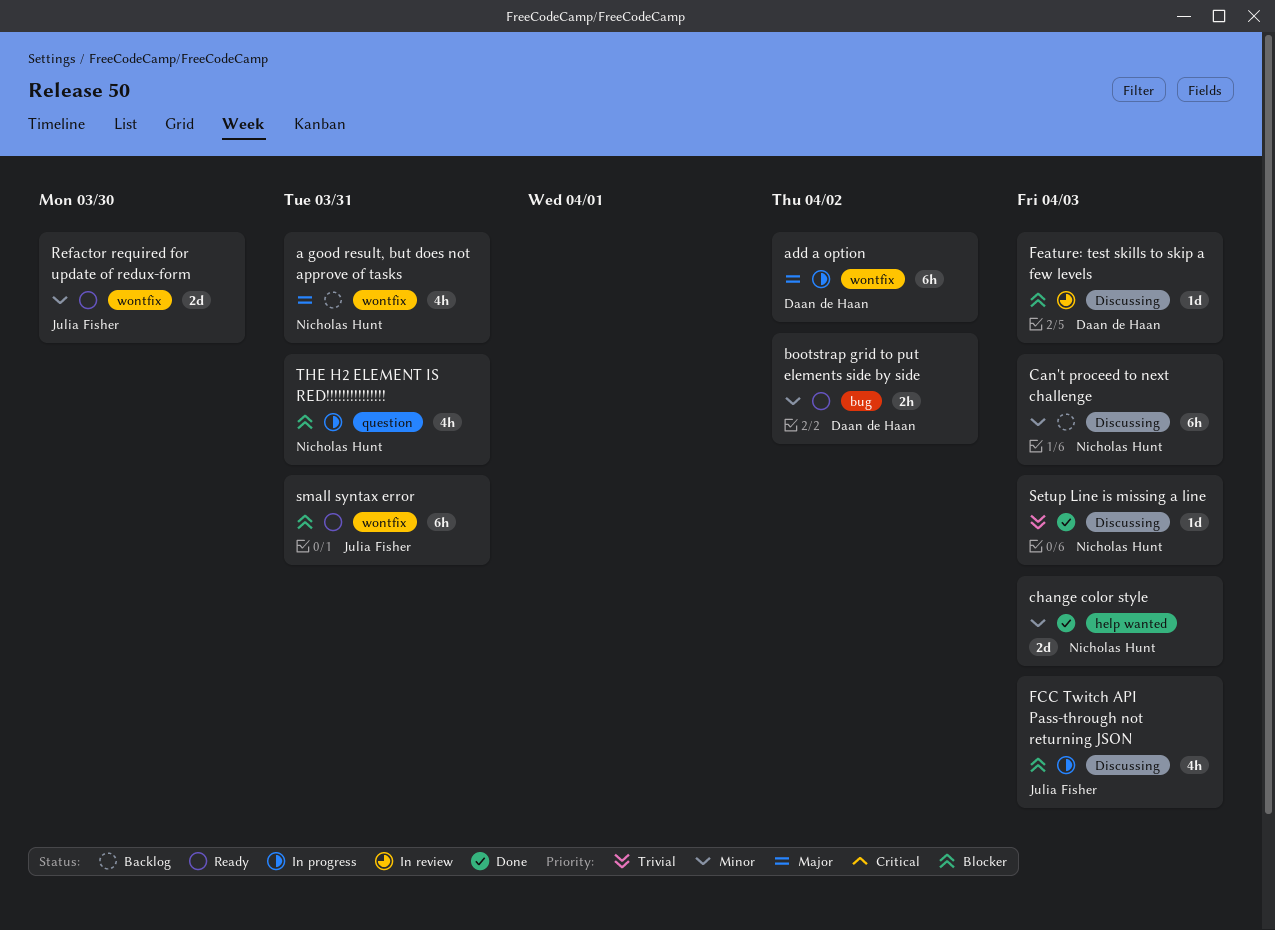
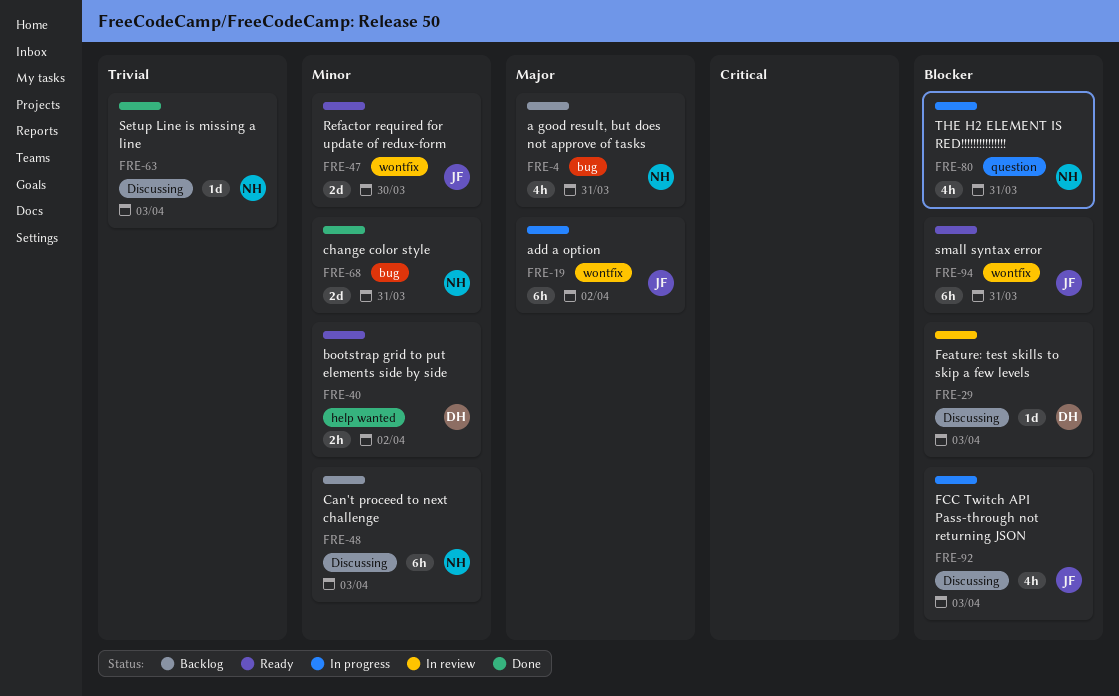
a good result, but does not approve of tasks, label: wontfix -> bug
add a option, owner: Daan de Haan -> Julia Fisher
bootstrap grid to put elements side by side, label: bug -> help wanted
change color style, label: help wanted -> bug
change color style, due: Apr 3 -> Mar 31

